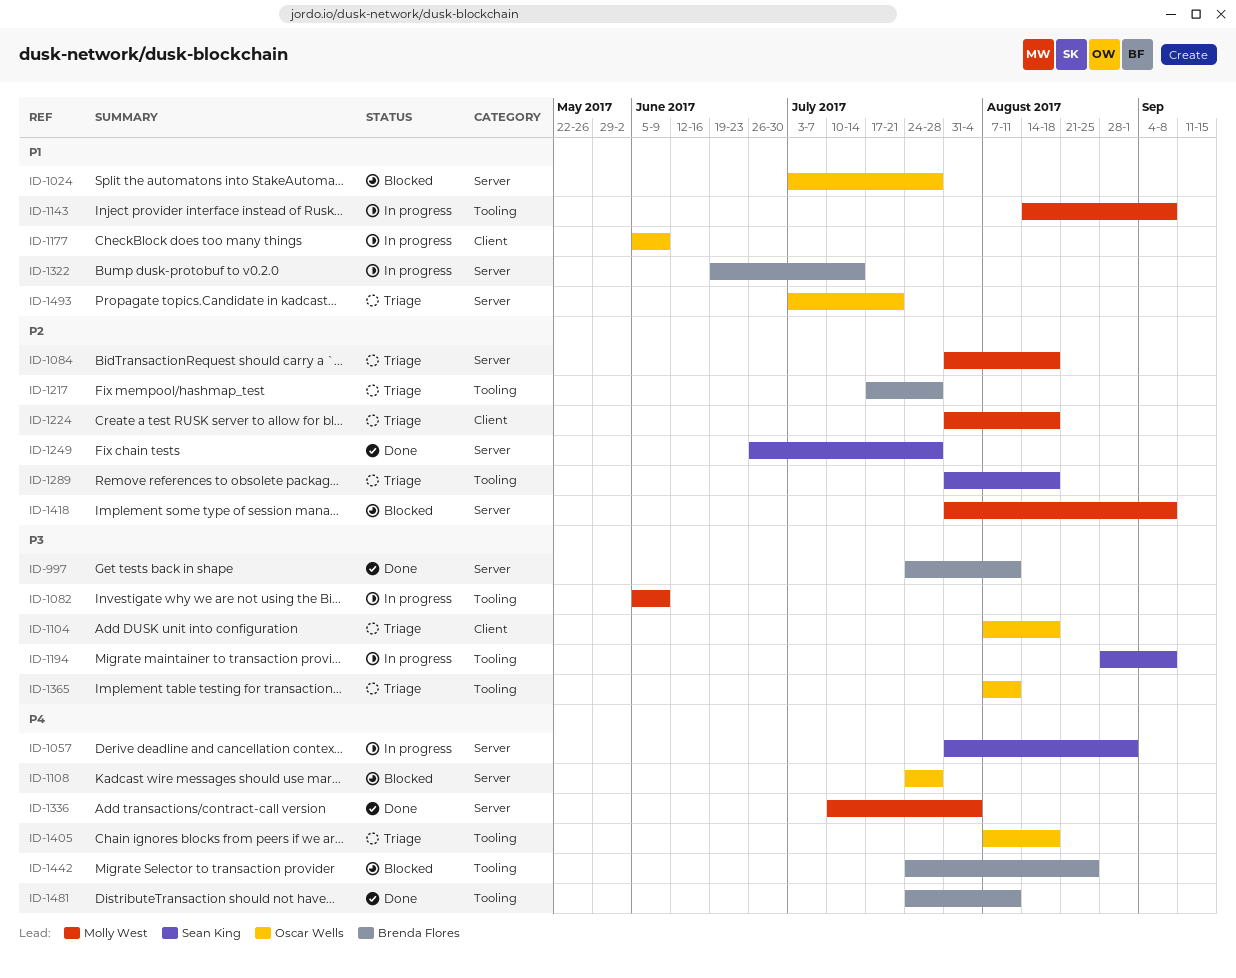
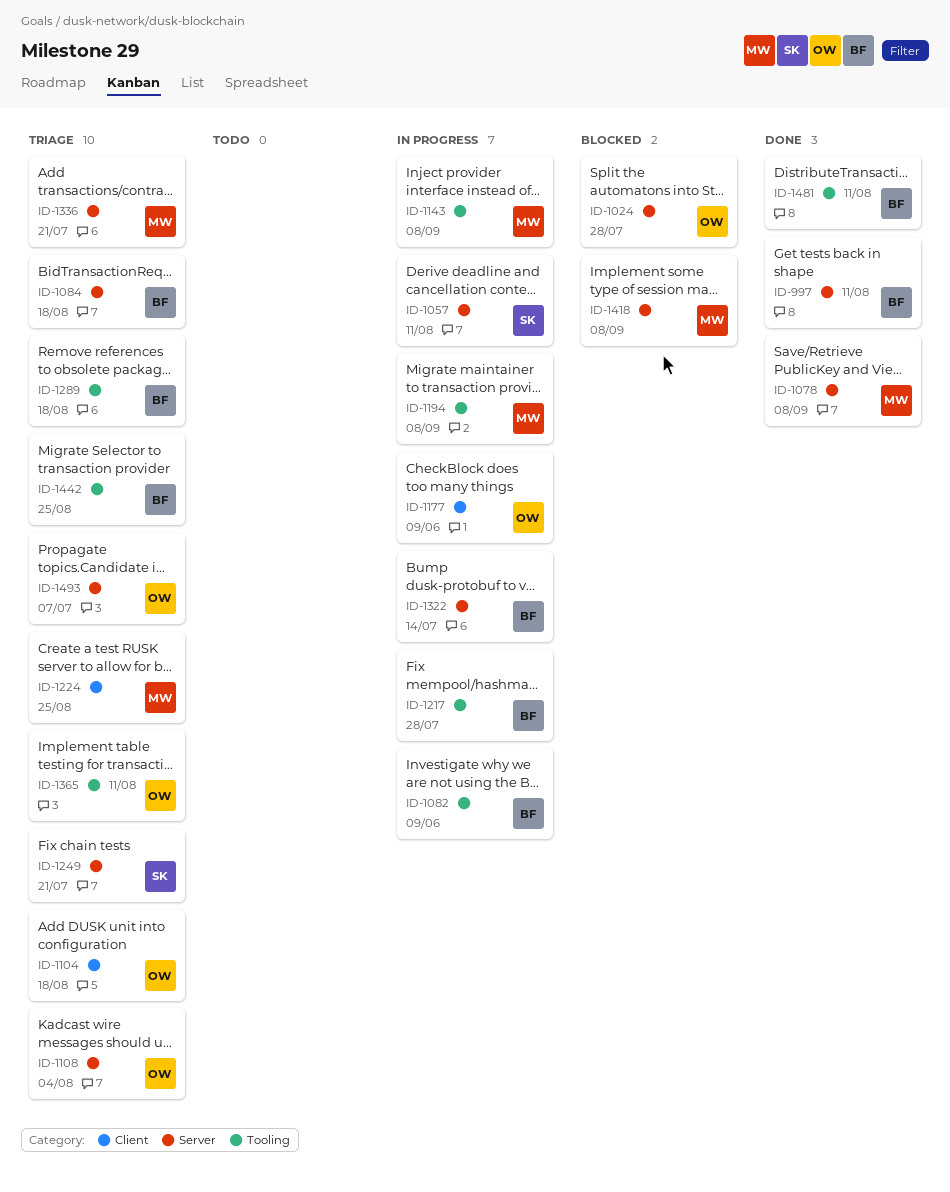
ID-1057, due: Sep 1 -> Aug 11
ID-1078: none -> present
ID-1082, owner: Molly West -> Brenda Flores
ID-1084, owner: Molly West -> Brenda Flores
ID-1108, status: Blocked -> Triage
ID-1108, due: Jul 28 -> Aug 4
ID-1194, owner: Sean King -> Molly West
ID-1217, status: Triage -> In progress
ID-1224, due: Aug 18 -> Aug 25
ID-1249, status: Done -> Triage
ID-1249, due: Jul 28 -> Jul 21
ID-1289, owner: Sean King -> Brenda Flores
ID-1336, status: Done -> Triage
ID-1336, due: Aug 4 -> Jul 21
ID-1405: present -> none
ID-1442, status: Blocked -> Triage
ID-1493, due: Jul 21 -> Jul 7

